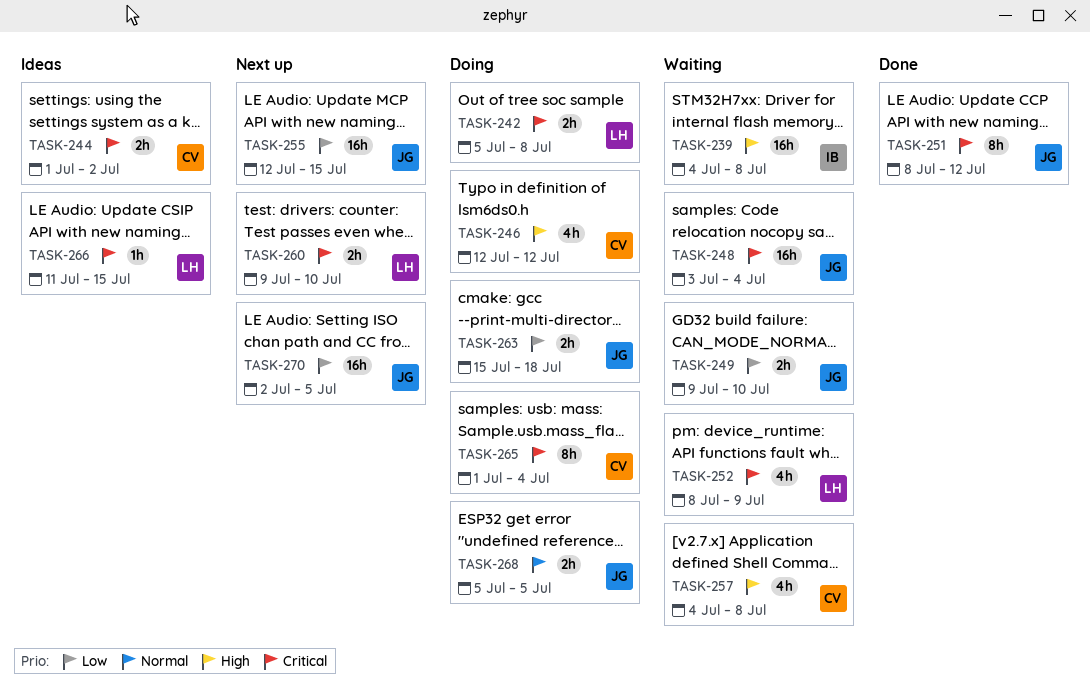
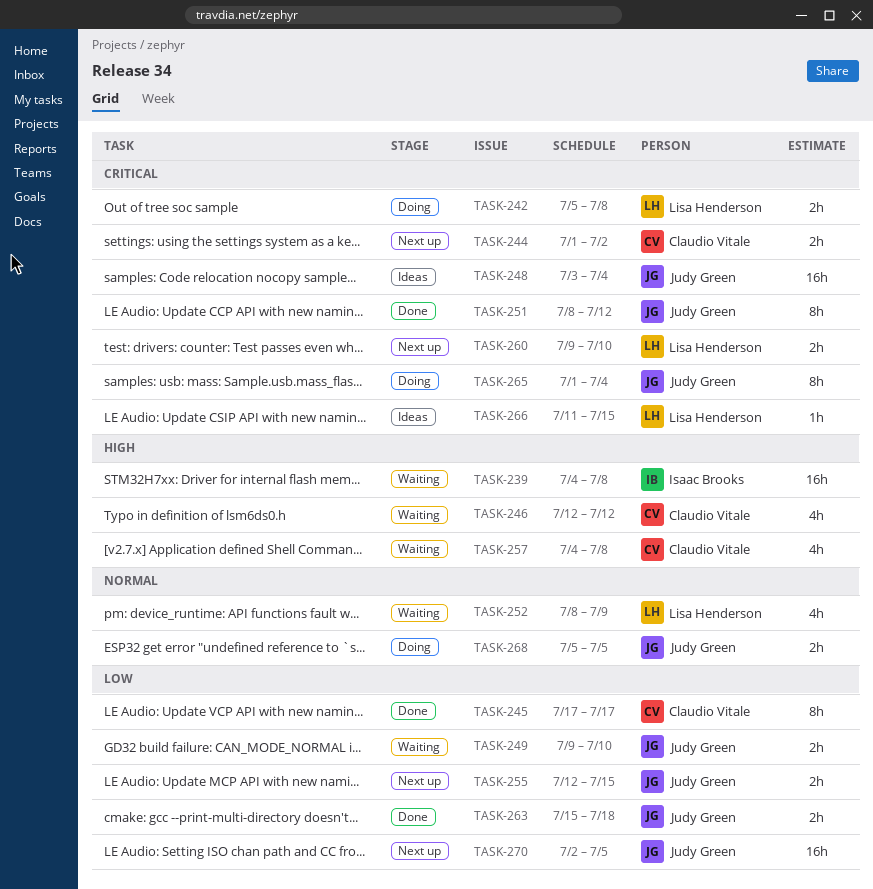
TASK-244, status: Ideas -> Next up
TASK-245: none -> present
TASK-246, status: Doing -> Waiting
TASK-248, status: Waiting -> Ideas
TASK-252, priority: Critical -> Normal
TASK-255, estimate: 16h -> 2h
TASK-263, status: Doing -> Done
TASK-265, owner: Claudio Vitale -> Judy Green

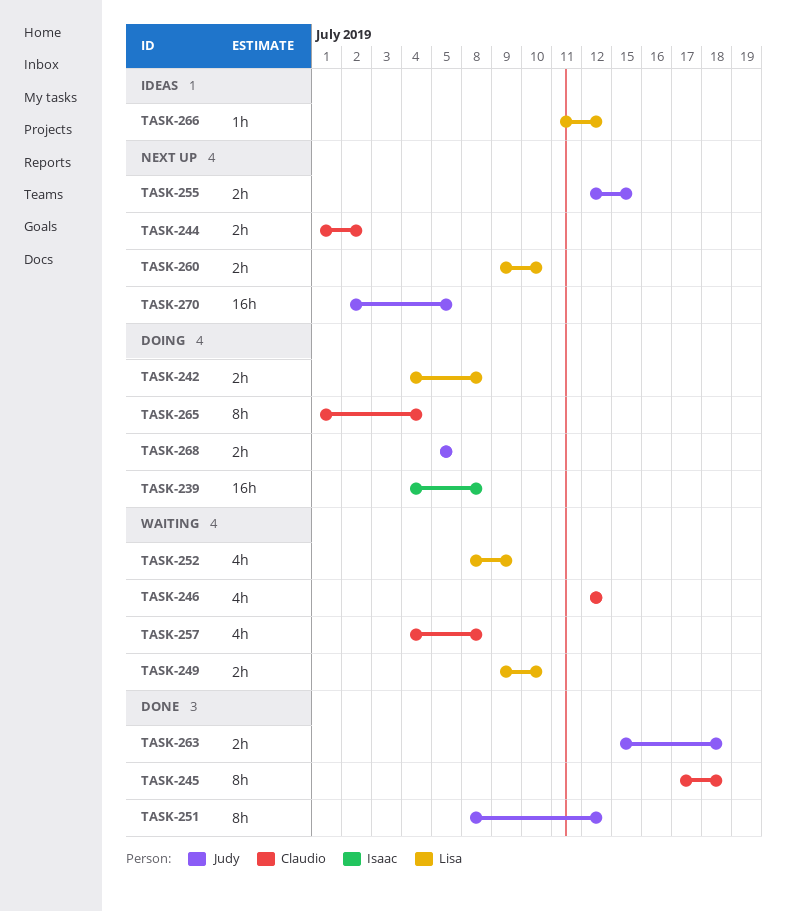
TASK-239, status: Waiting -> Doing
TASK-242, start: Jul 5 -> Jul 4
TASK-245, due: Jul 17 -> Jul 18
TASK-248: present -> none
TASK-249, owner: Judy Green -> Lisa Henderson
TASK-265, owner: Judy Green -> Claudio Vitale
TASK-266, due: Jul 15 -> Jul 12

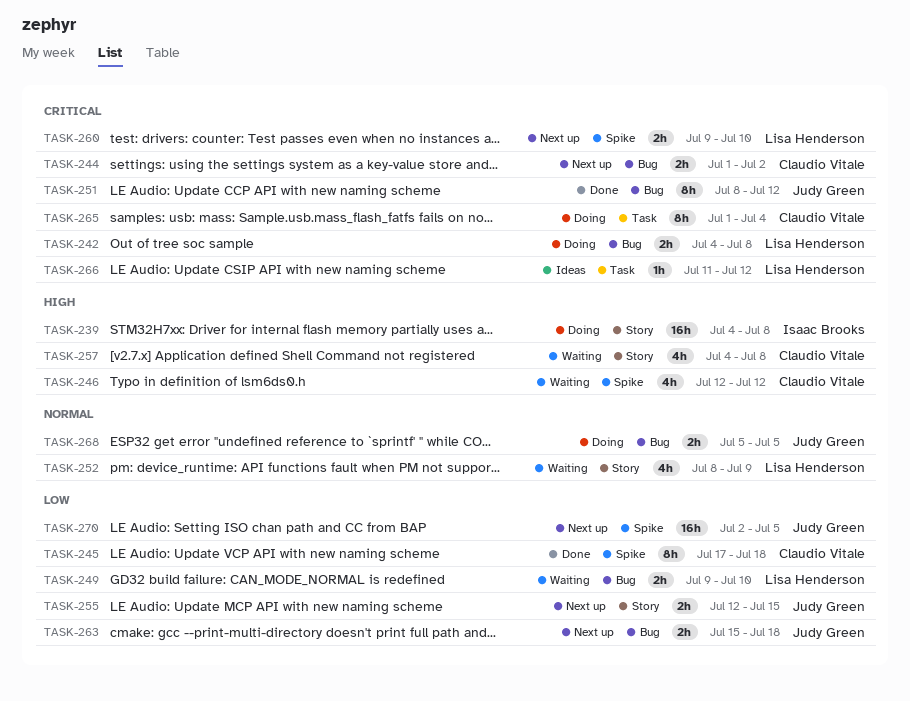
TASK-263, status: Done -> Next up

